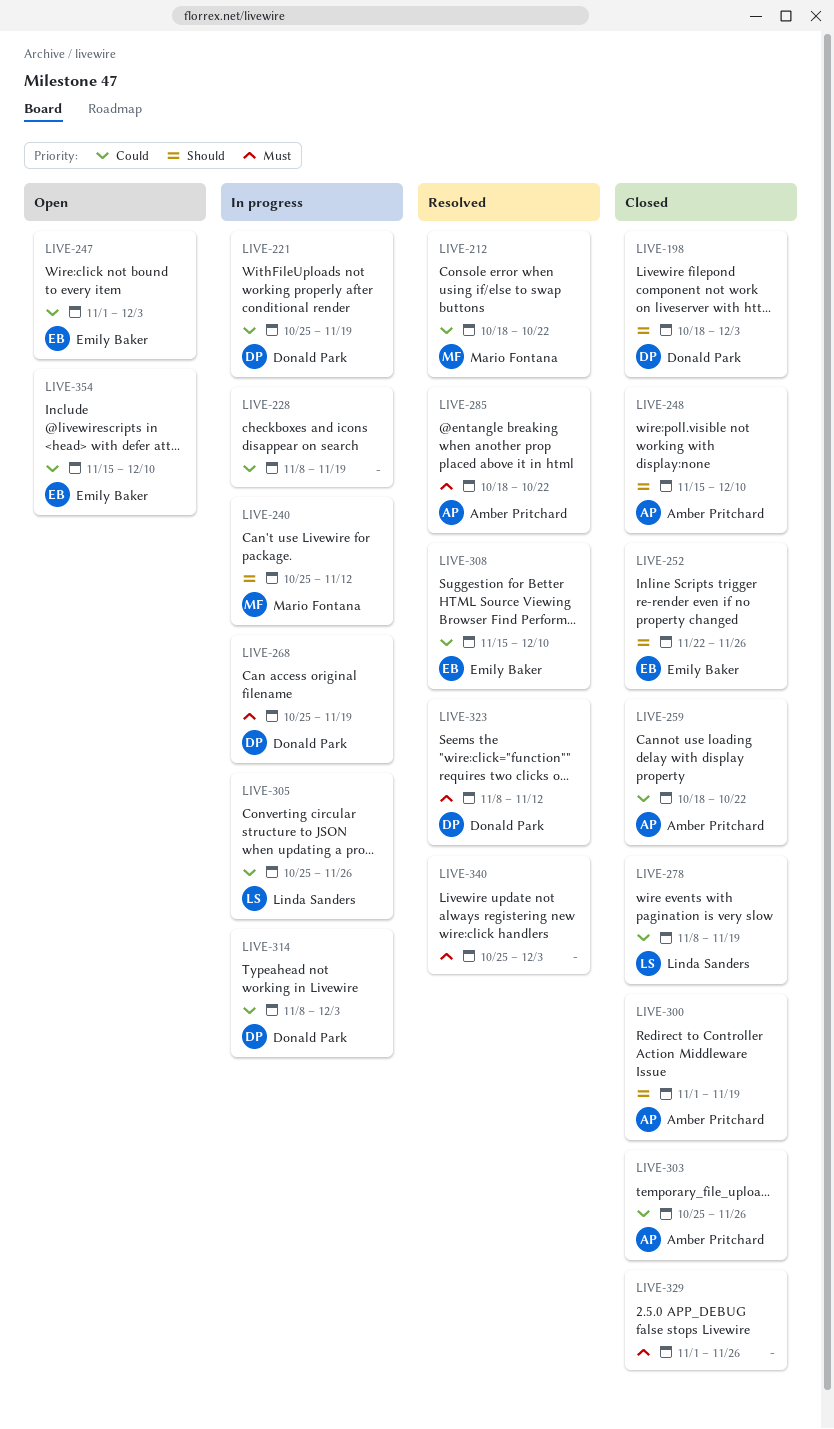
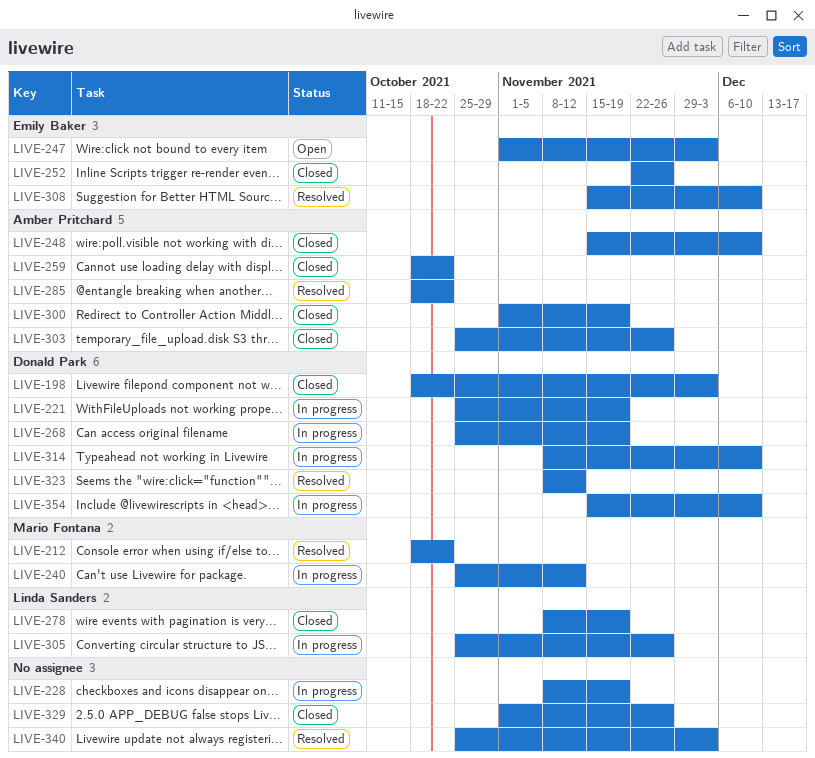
LIVE-314, due: Dec 3 -> Dec 10
LIVE-354, status: Open -> In progress
LIVE-354, owner: Emily Baker -> Donald Park

